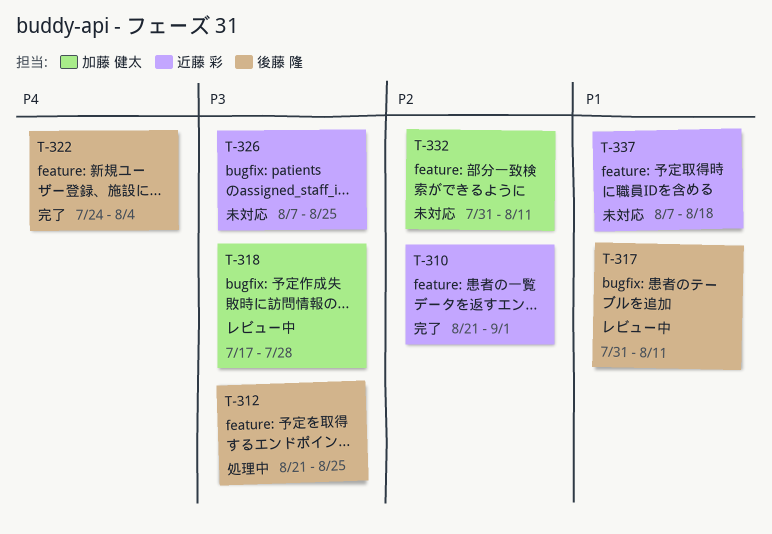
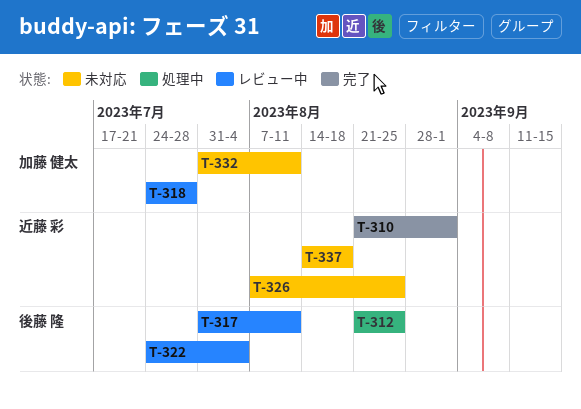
T-318, start: Jul 17 -> Jul 24
T-322, status: 完了 -> レビュー中
T-337, start: Aug 7 -> Aug 14

